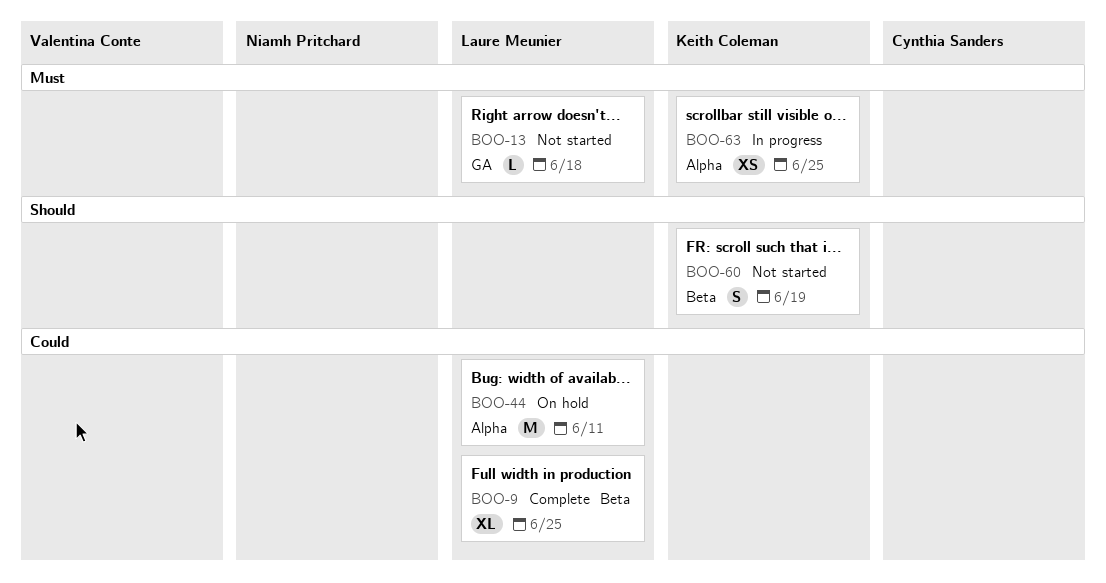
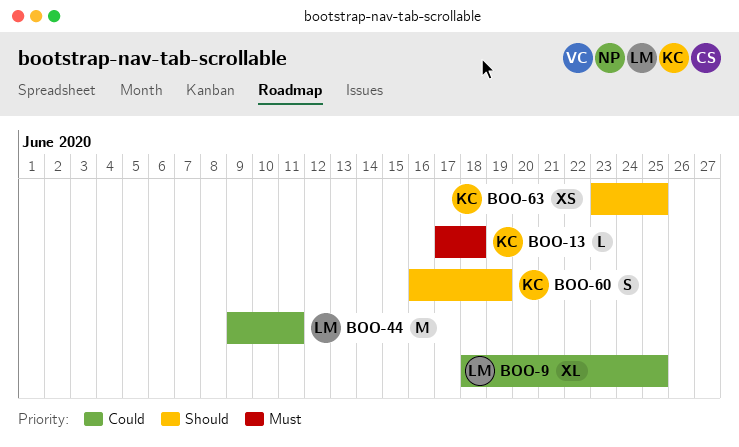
BOO-13, owner: Laure Meunier -> Keith Coleman
BOO-63, priority: Must -> Should

